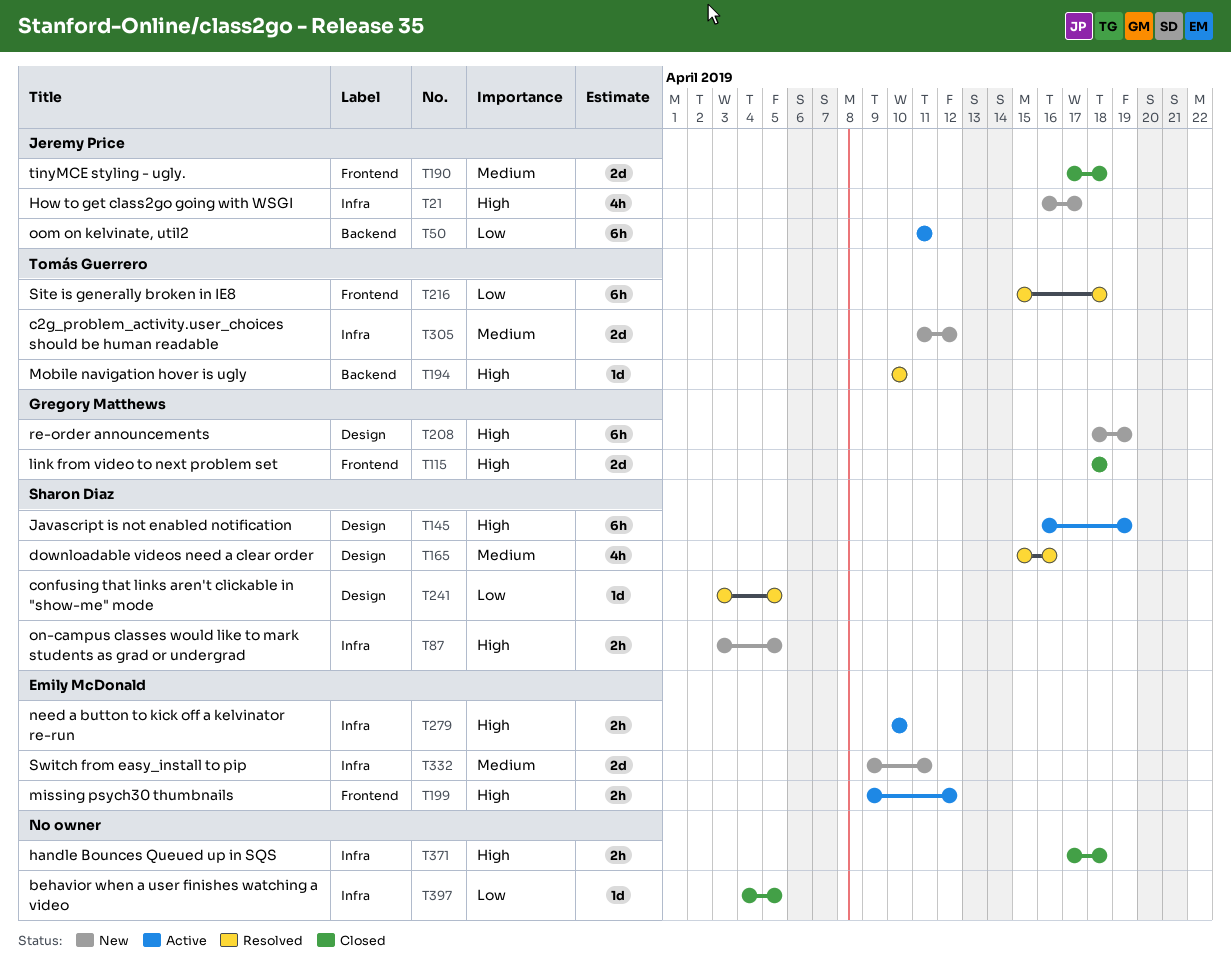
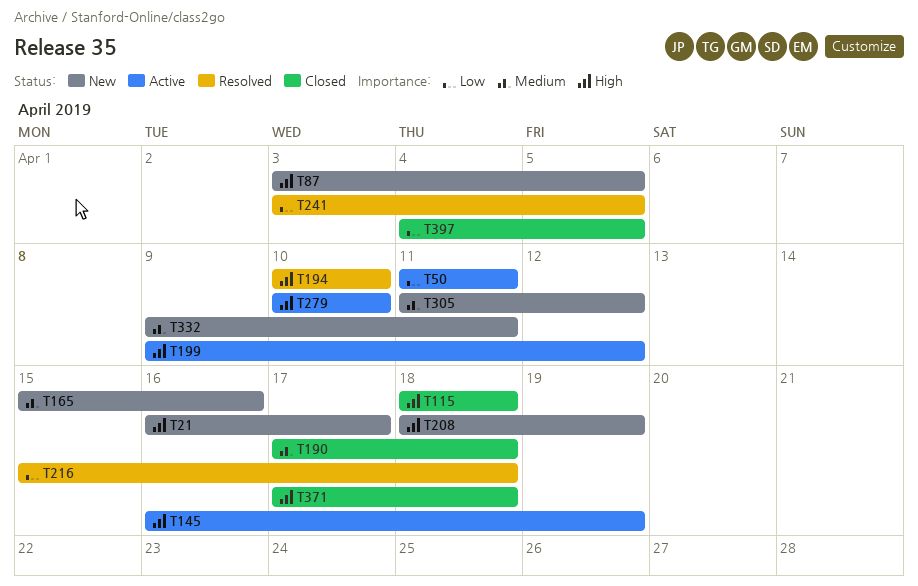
T165, status: Resolved -> New

